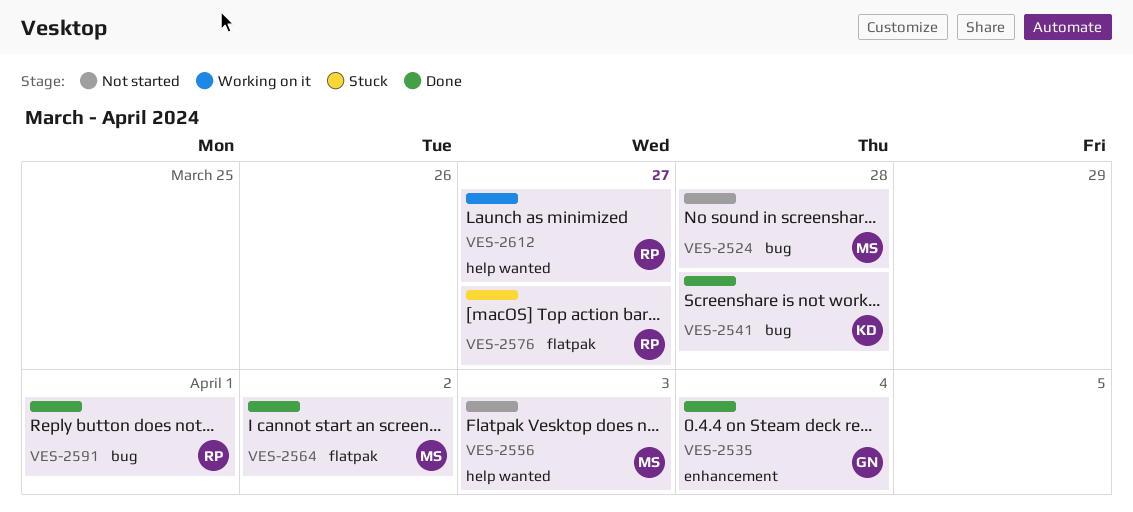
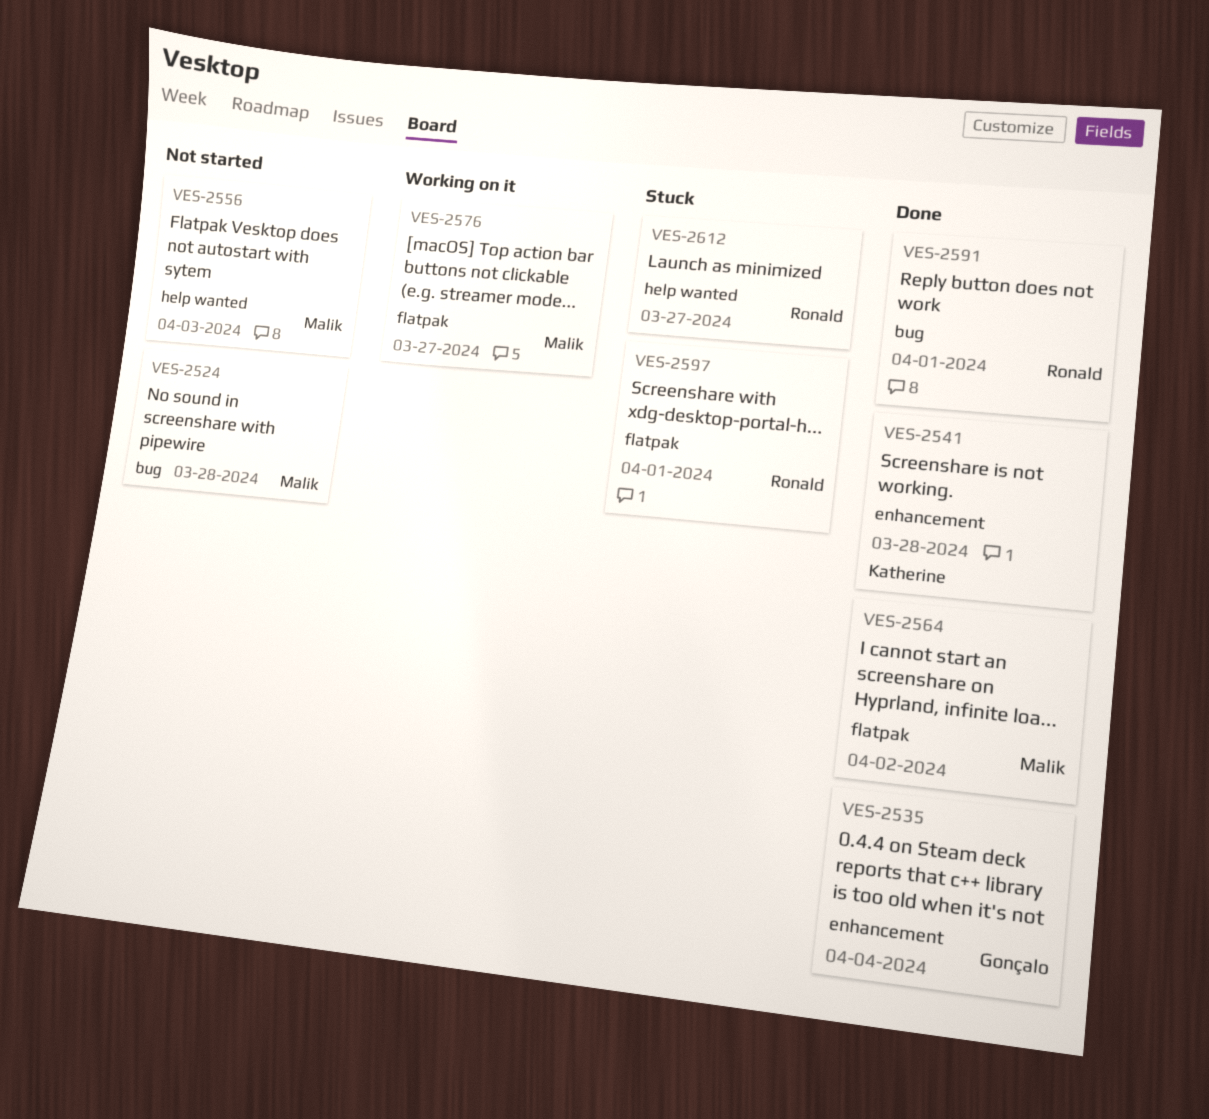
VES-2541, label: bug -> enhancement
VES-2576, status: Stuck -> Working on it
VES-2576, owner: Ronald -> Malik
VES-2597: none -> present
VES-2612, status: Working on it -> Stuck

